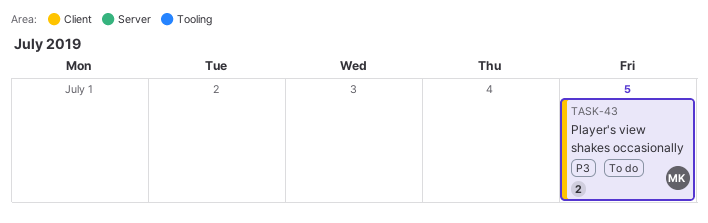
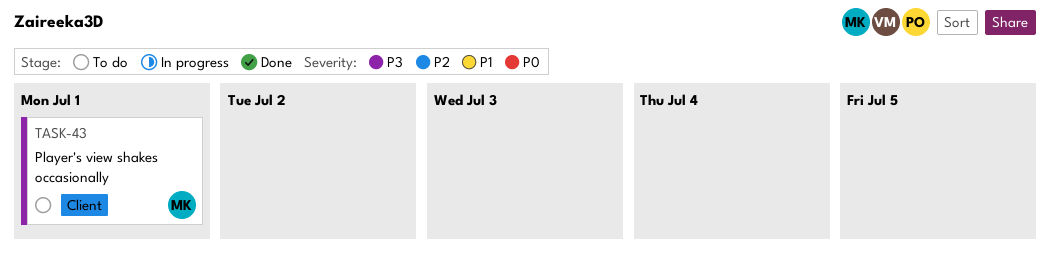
TASK-43, due: Jul 5 -> Jul 1

